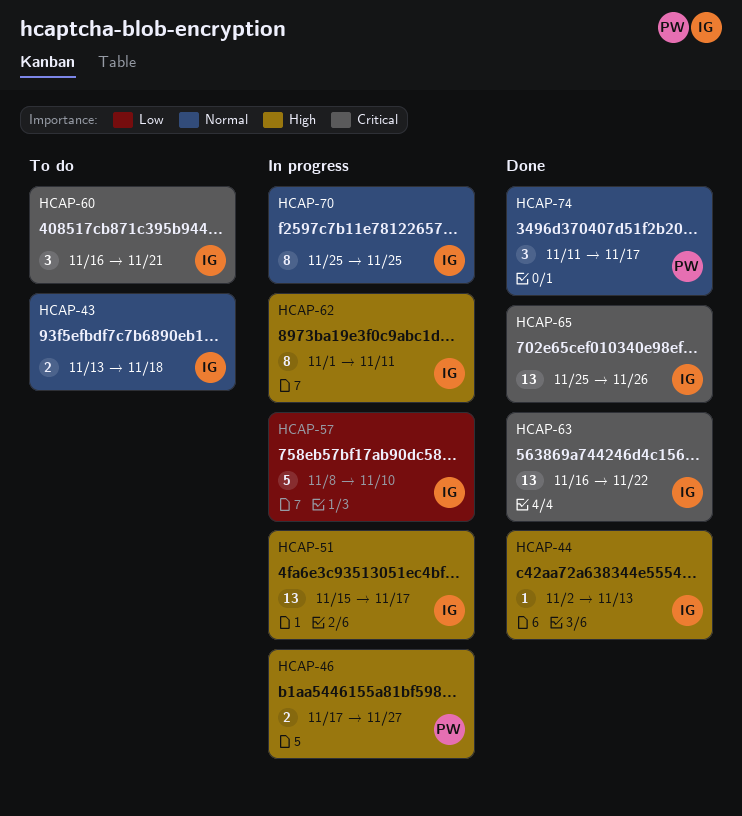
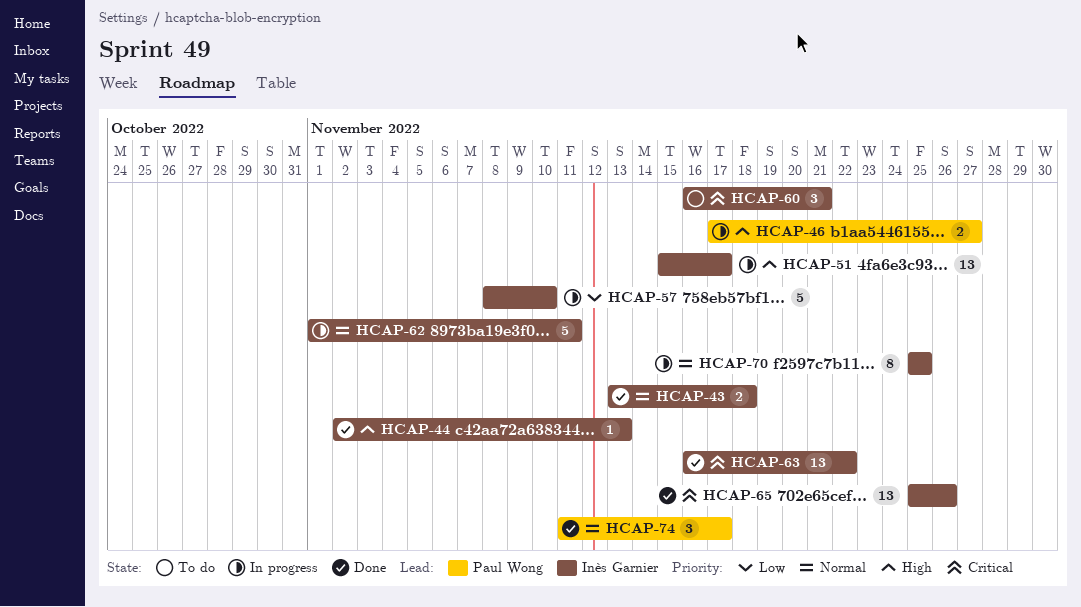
HCAP-43, status: To do -> Done
HCAP-62, priority: High -> Normal
HCAP-62, estimate: 8 -> 5

